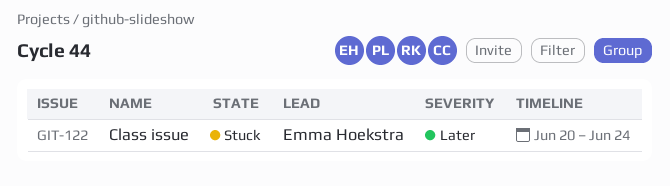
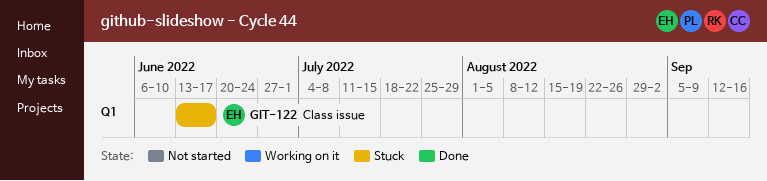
GIT-122, start: Jun 20 -> Jun 13
GIT-122, due: Jun 24 -> Jun 17

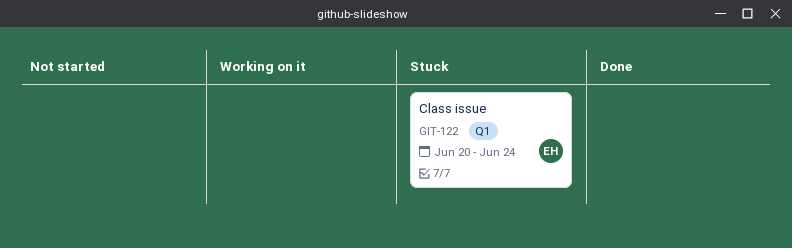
GIT-122, start: Jun 13 -> Jun 20
GIT-122, due: Jun 17 -> Jun 24

